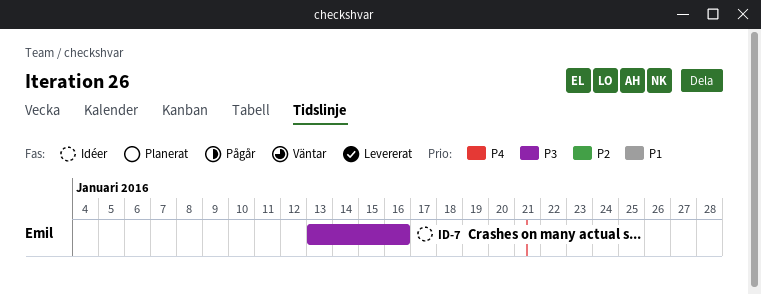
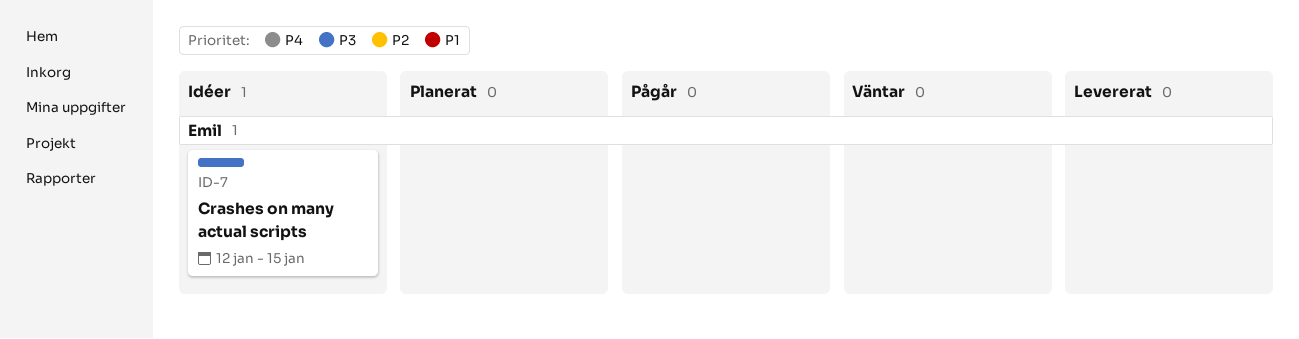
ID-7, start: Jan 13 -> Jan 12
ID-7, due: Jan 16 -> Jan 15

